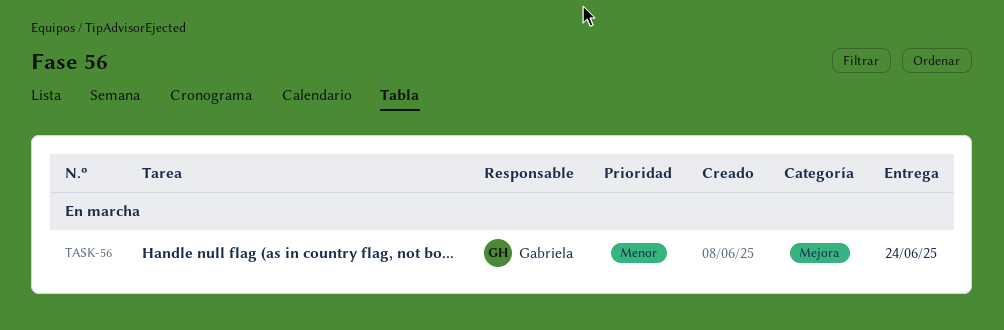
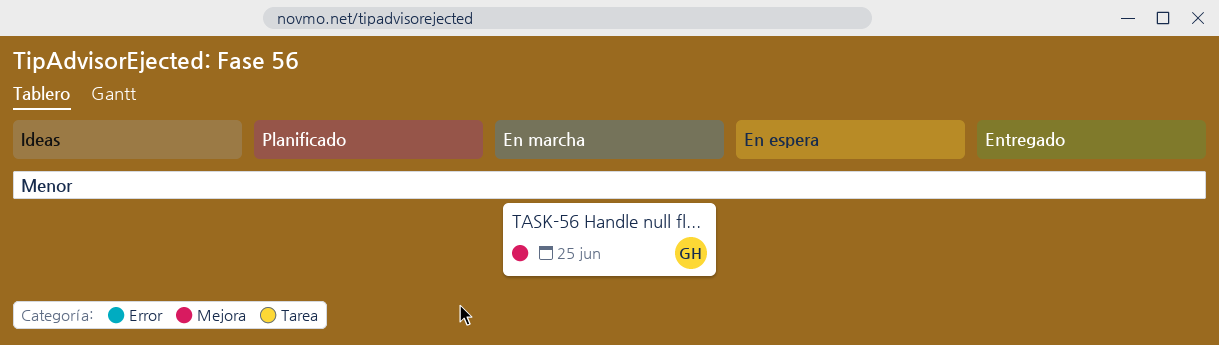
TASK-56, due: Jun 24 -> Jun 25

